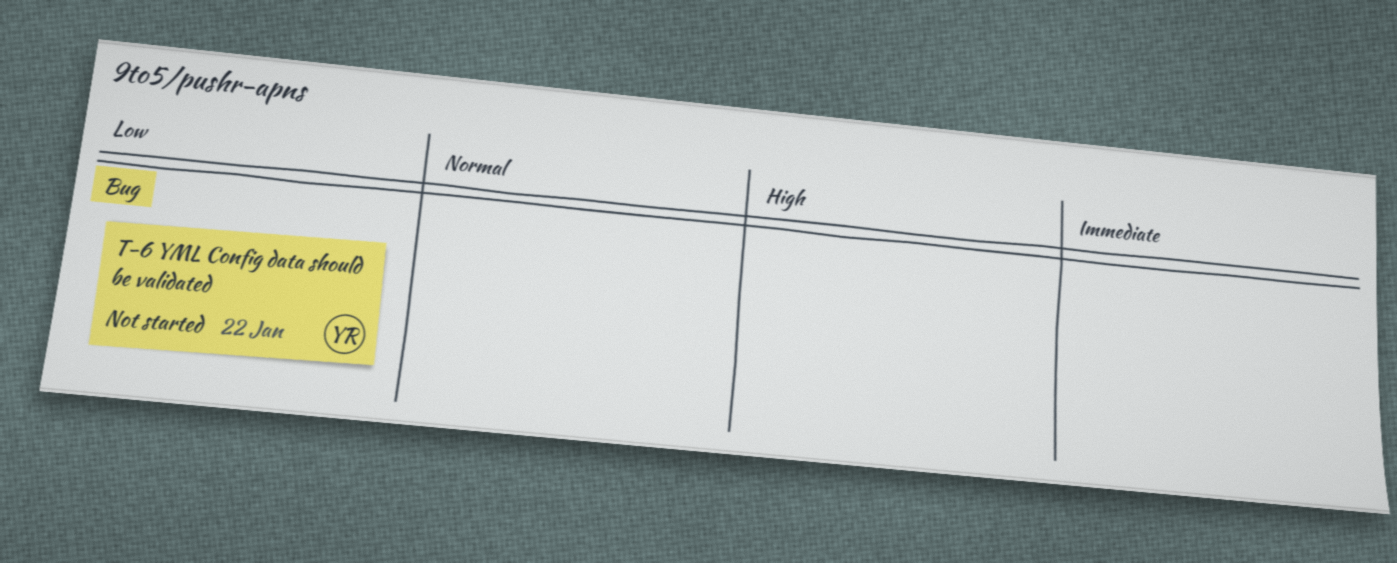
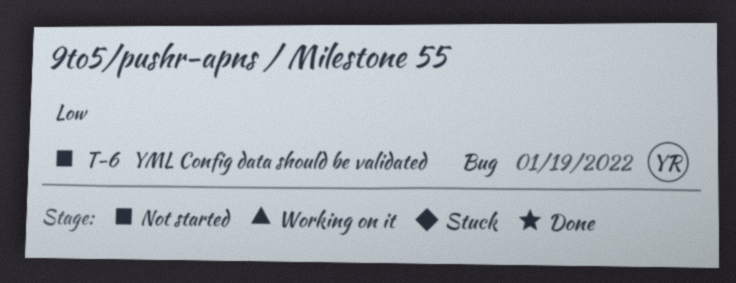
T-6, due: Jan 22 -> Jan 19

